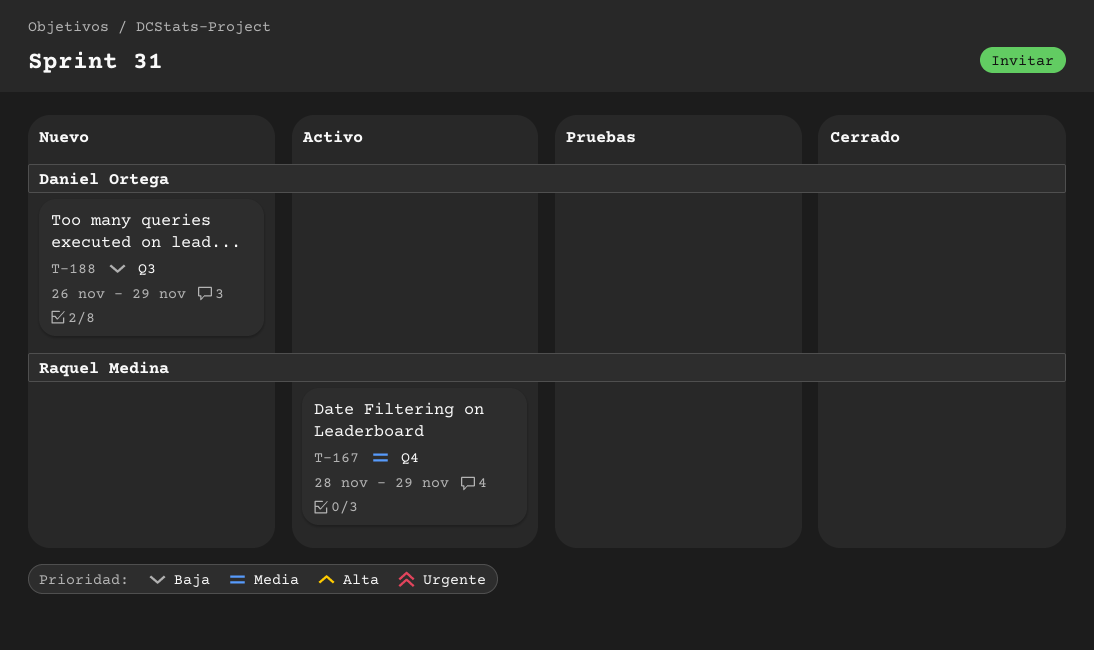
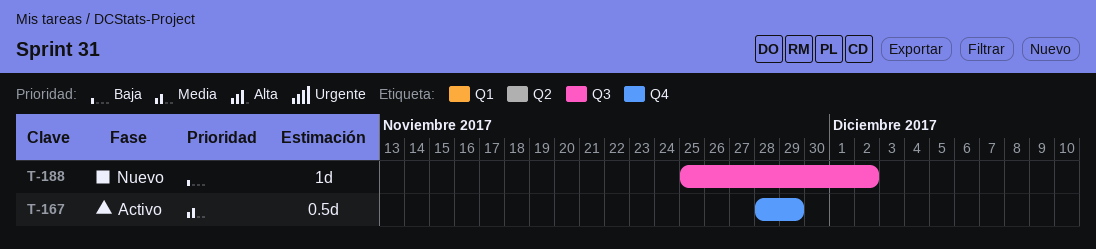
T-188, start: Nov 26 -> Nov 25
T-188, due: Nov 29 -> Dec 2

